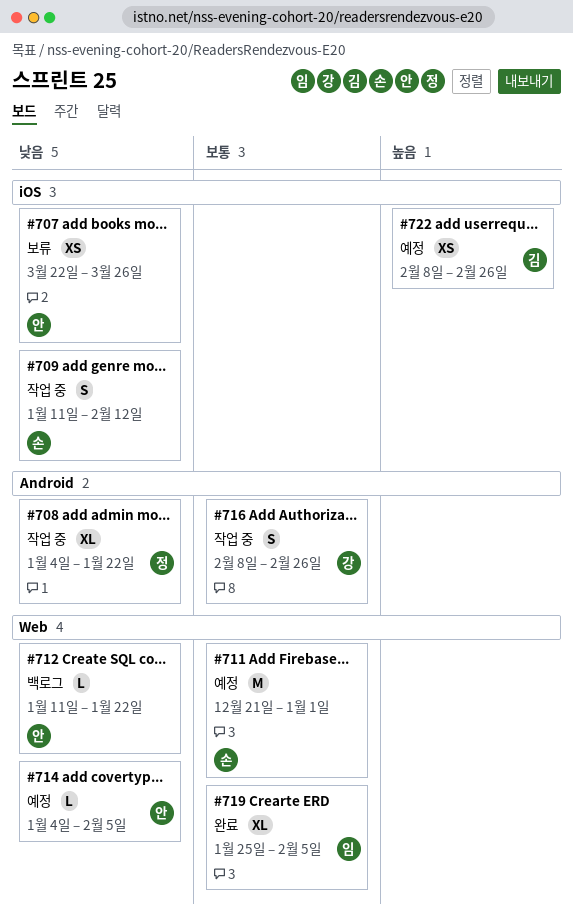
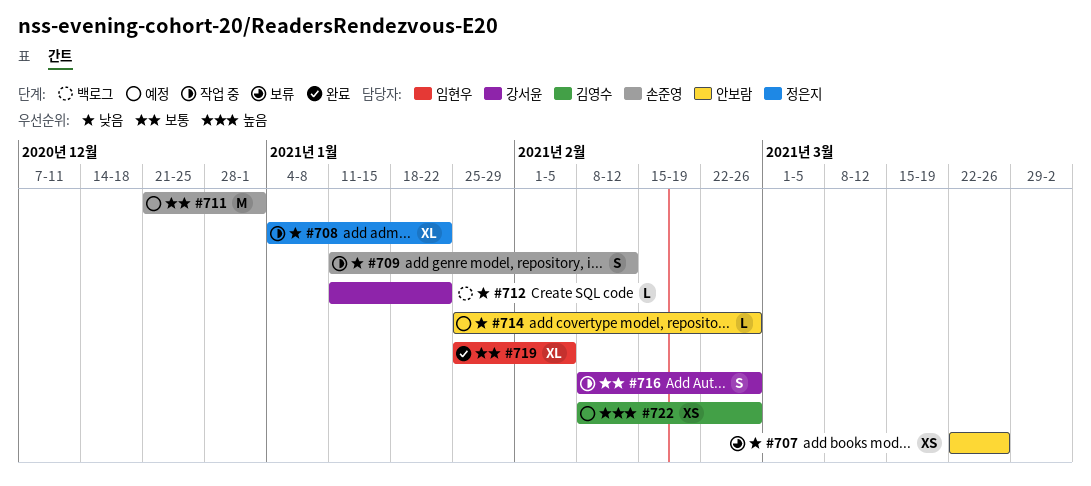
#712, owner: 안보람 -> 강서윤
#714, start: Jan 4 -> Jan 25
#714, due: Feb 5 -> Feb 26

